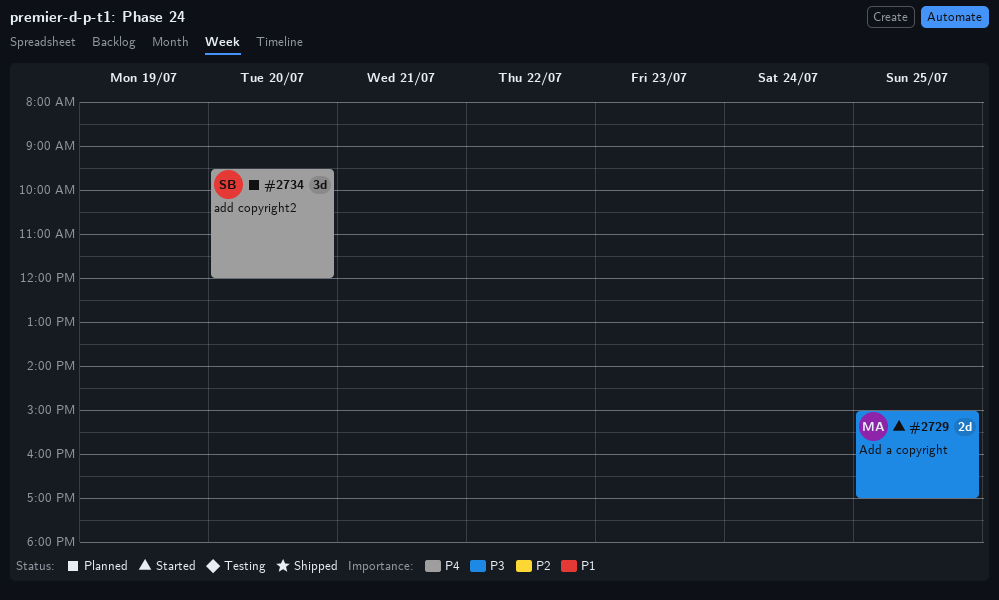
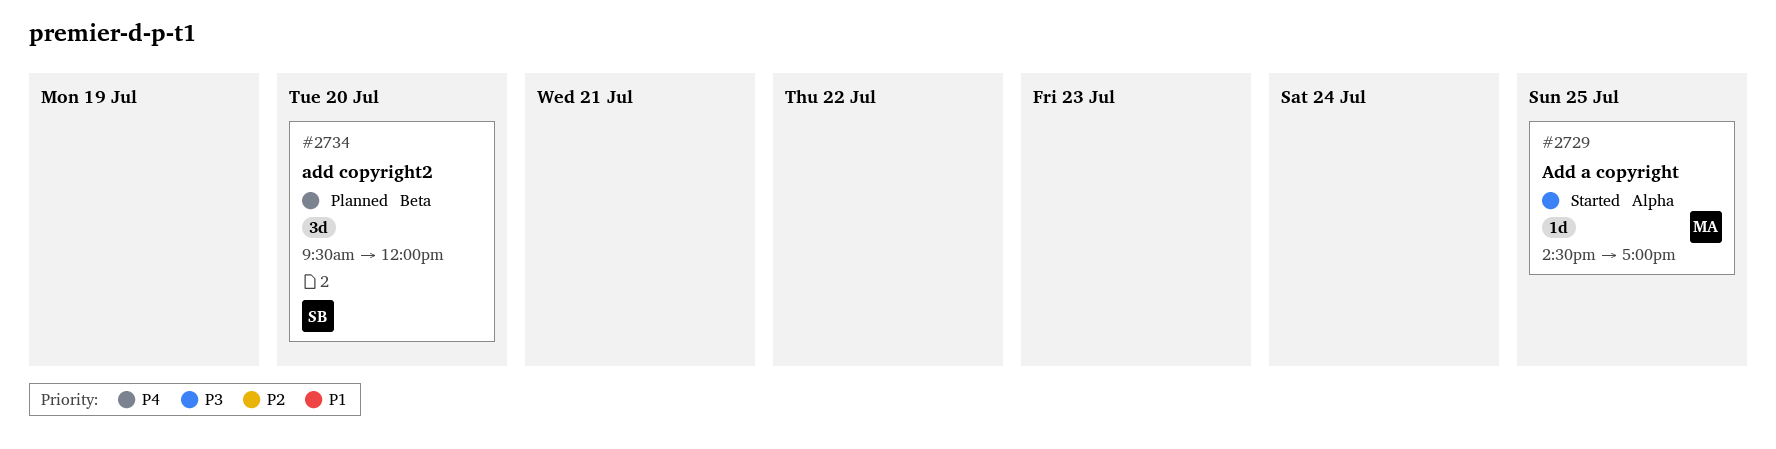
#2729, estimate: 2d -> 1d
#2729, begins: 15:00 -> 14:30

